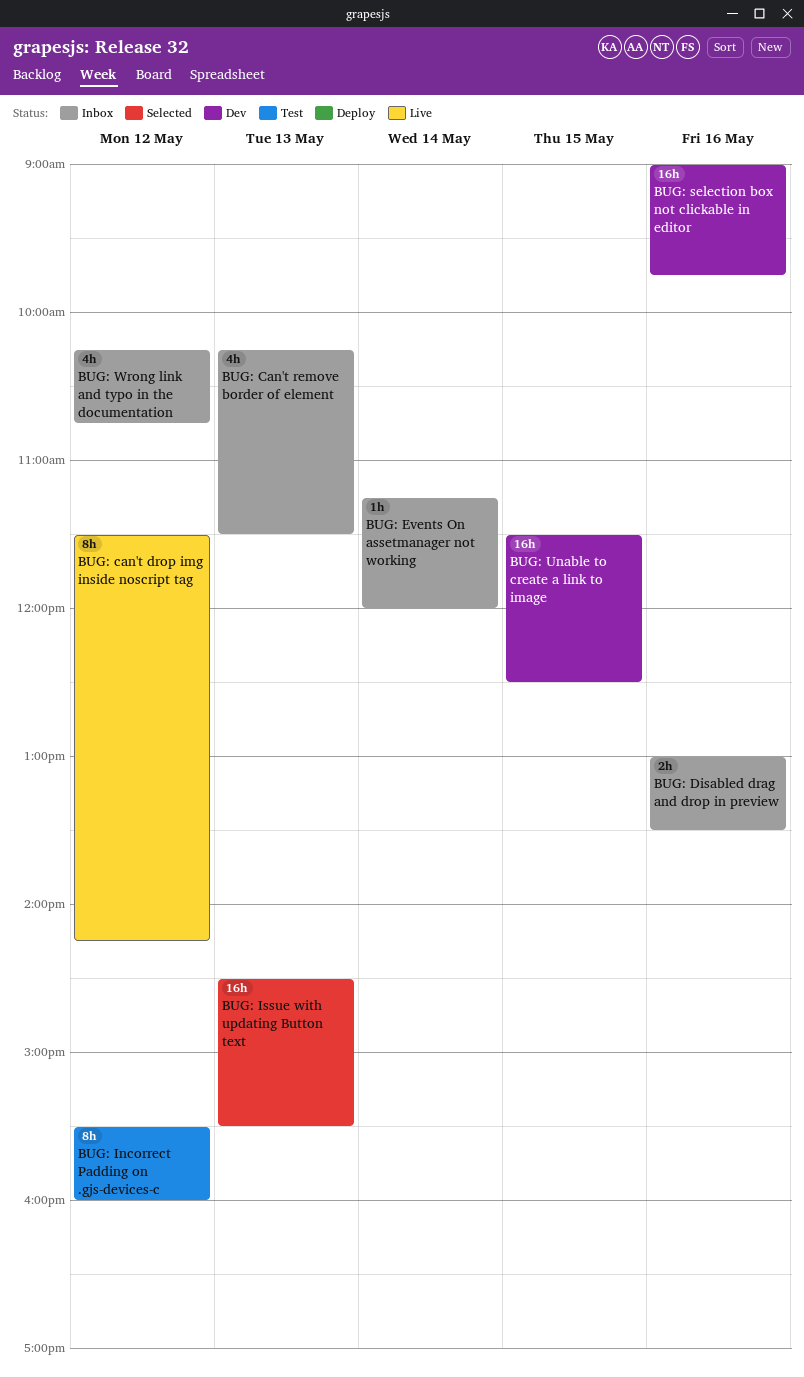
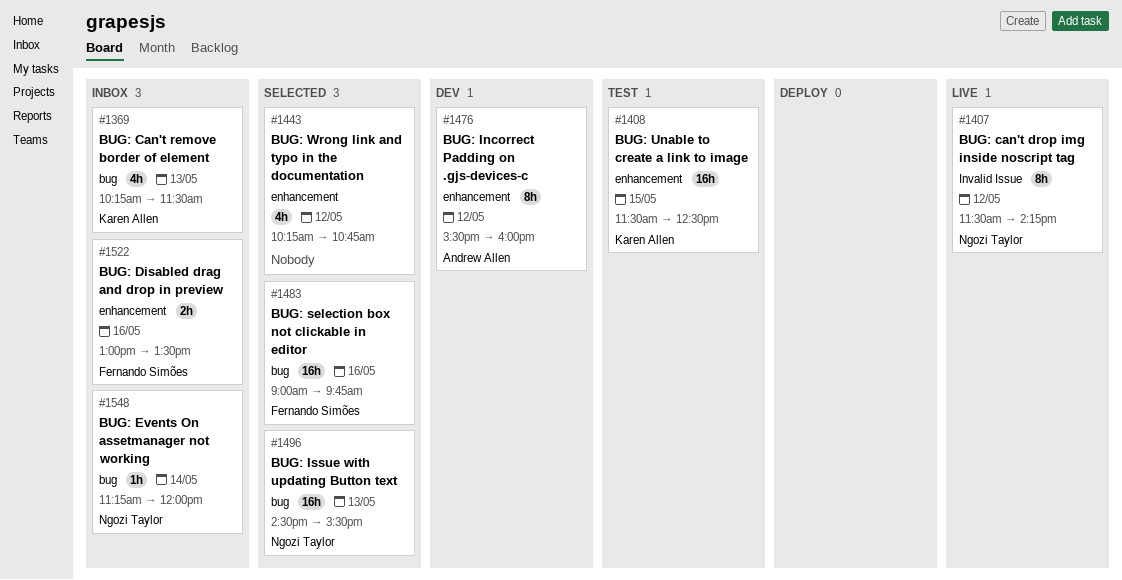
BUG: Incorrect Padding on .gjs-devices-c, status: Test -> Dev
BUG: selection box not clickable in editor, status: Dev -> Selected
BUG: Unable to create a link to image, status: Dev -> Test
BUG: Wrong link and typo in the documentation, status: Inbox -> Selected

